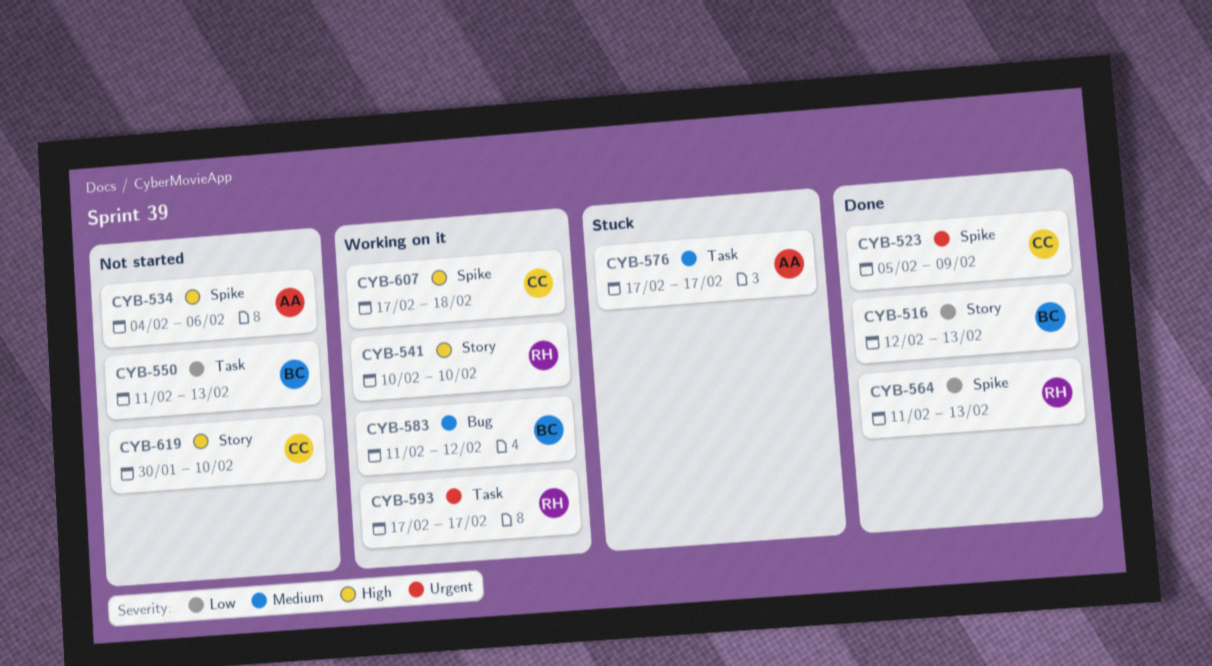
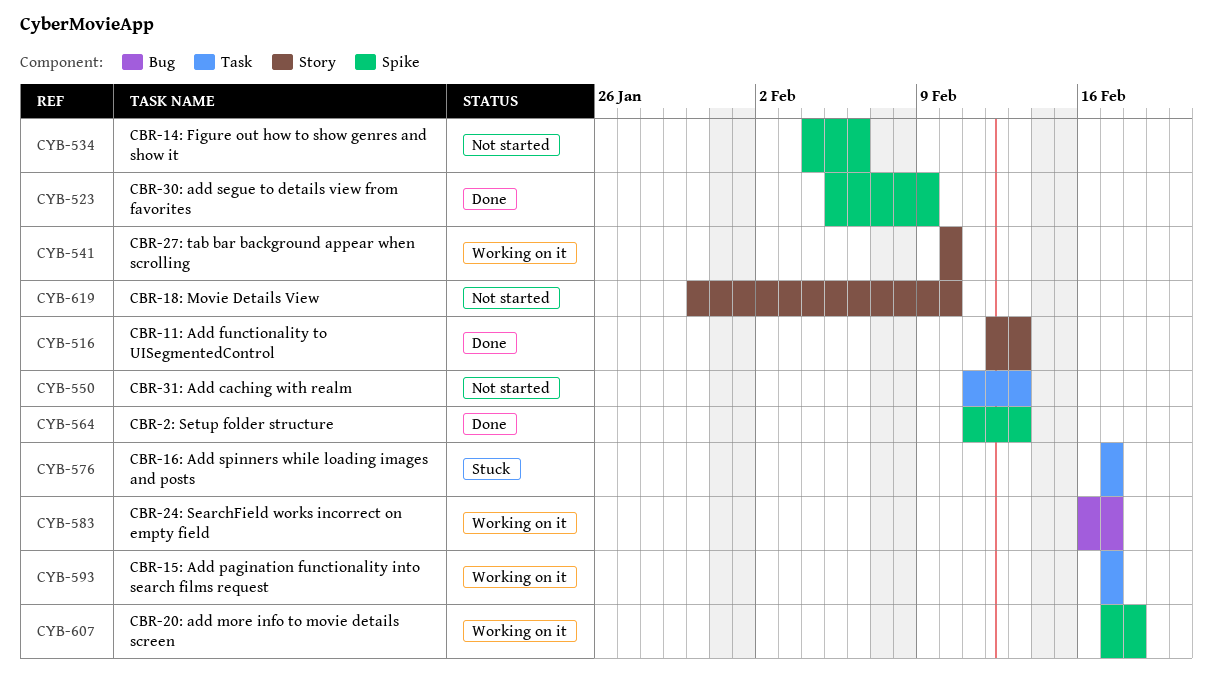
CYB-583, start: Feb 11 -> Feb 16
CYB-583, due: Feb 12 -> Feb 17

